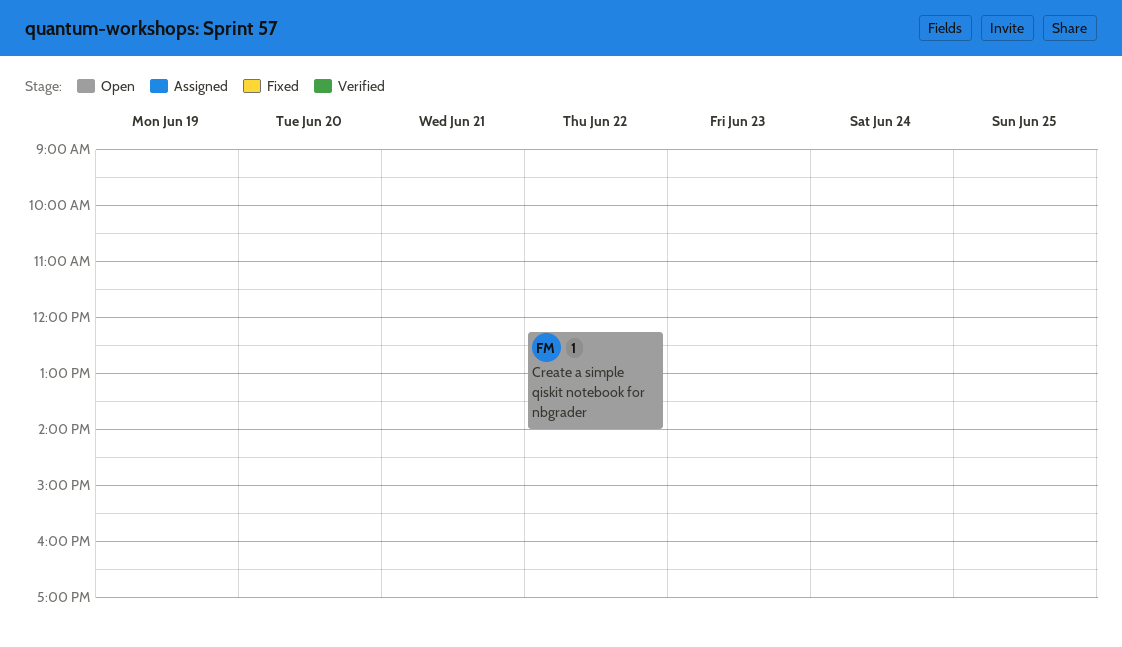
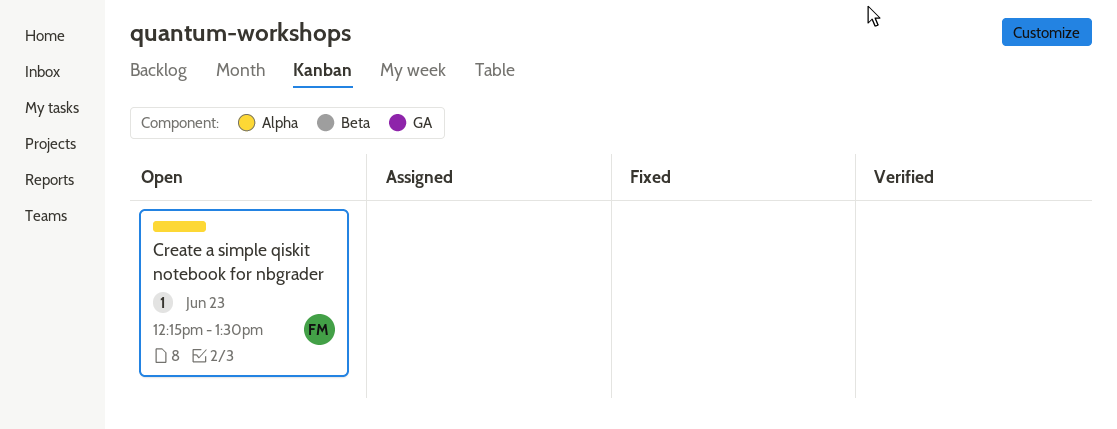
Create a simple qiskit notebook for nbgrader, day: Jun 22 -> Jun 23
Create a simple qiskit notebook for nbgrader, ends: 14:00 -> 13:30

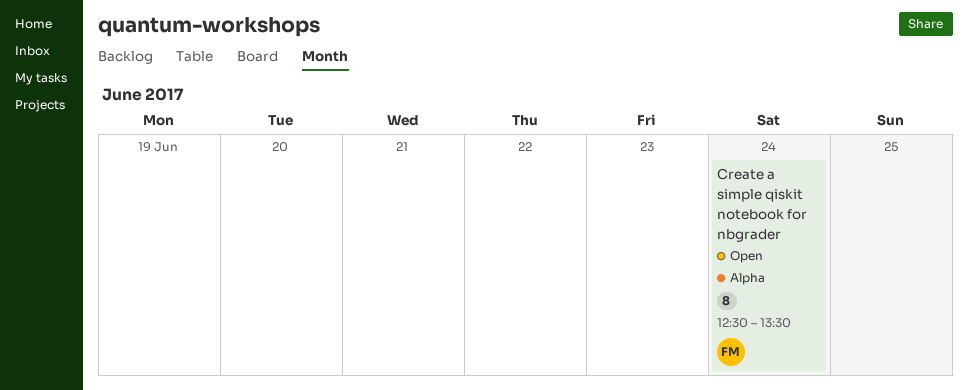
Create a simple qiskit notebook for nbgrader, estimate: 1 -> 8
Create a simple qiskit notebook for nbgrader, day: Jun 23 -> Jun 24
Create a simple qiskit notebook for nbgrader, begins: 12:15 -> 12:30

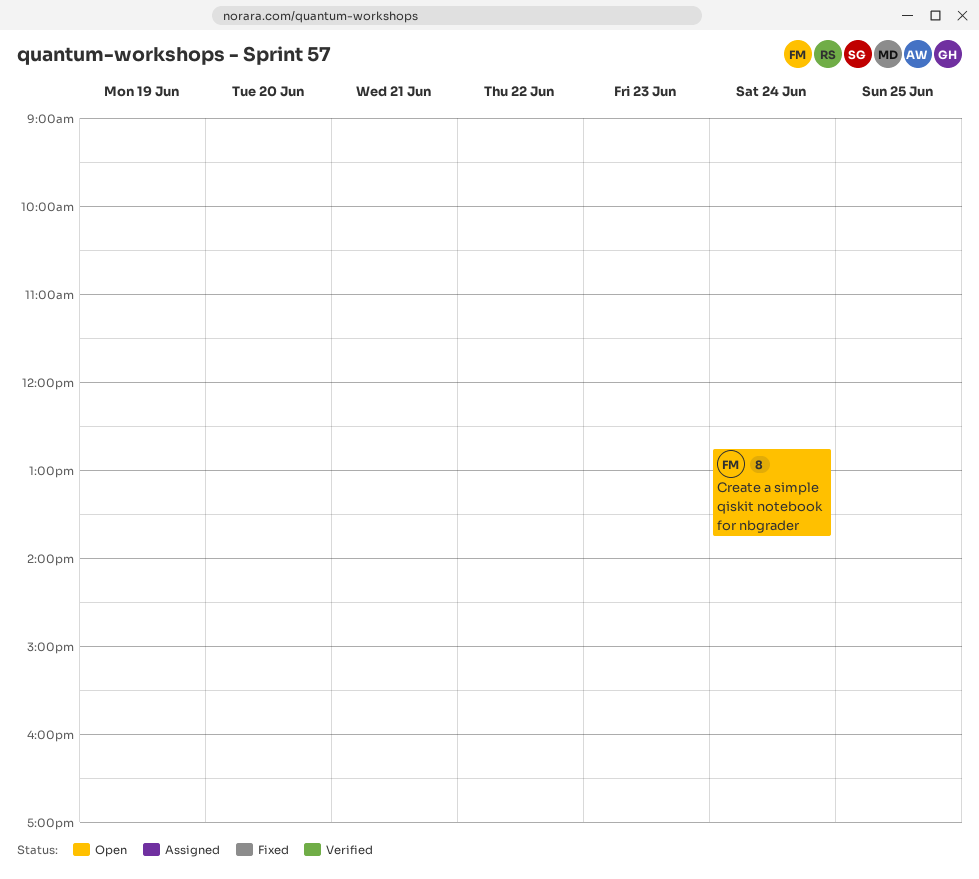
Create a simple qiskit notebook for nbgrader, begins: 12:30 -> 12:45
Create a simple qiskit notebook for nbgrader, ends: 13:30 -> 13:45

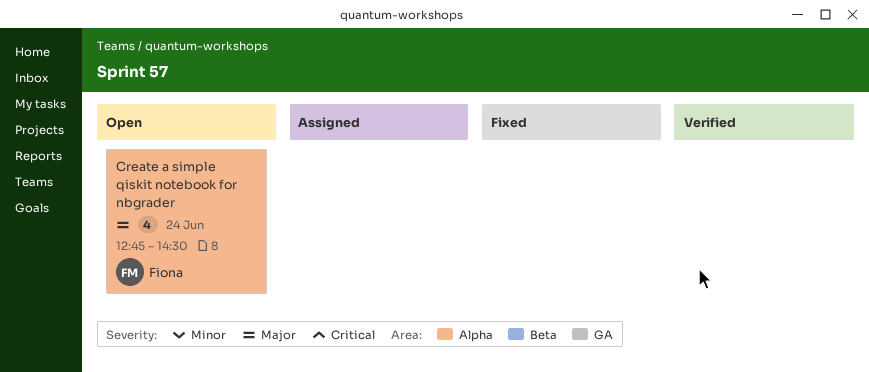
Create a simple qiskit notebook for nbgrader, estimate: 8 -> 4
Create a simple qiskit notebook for nbgrader, ends: 13:45 -> 14:30

